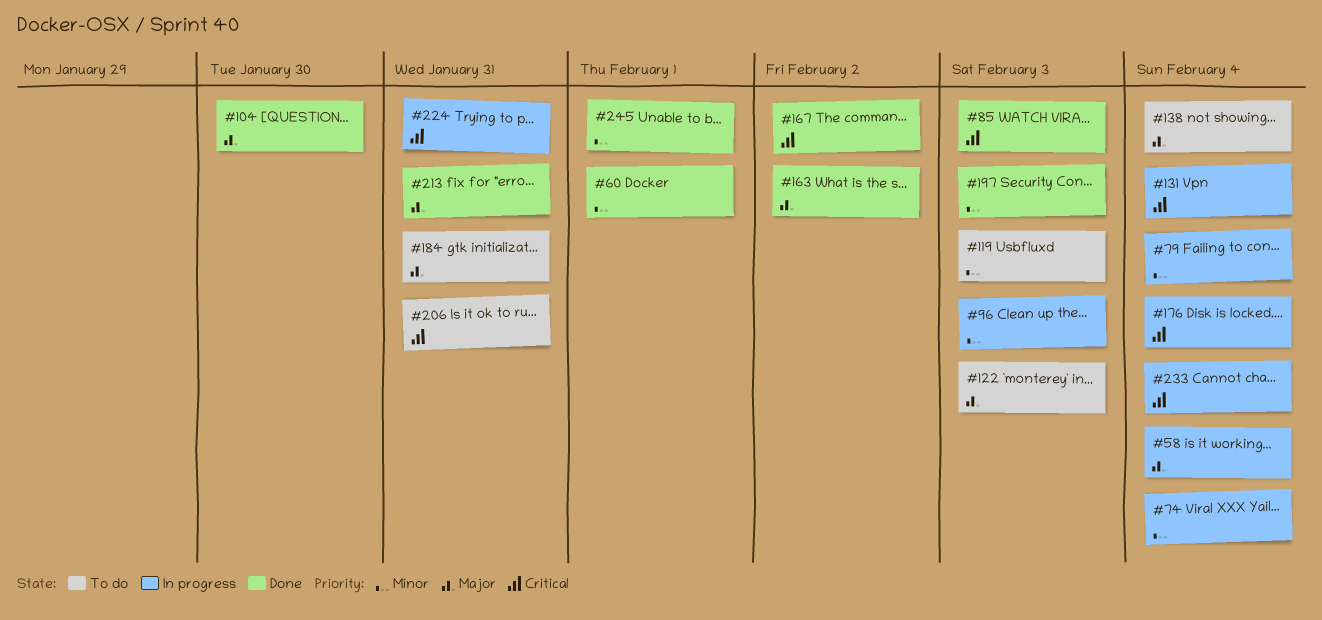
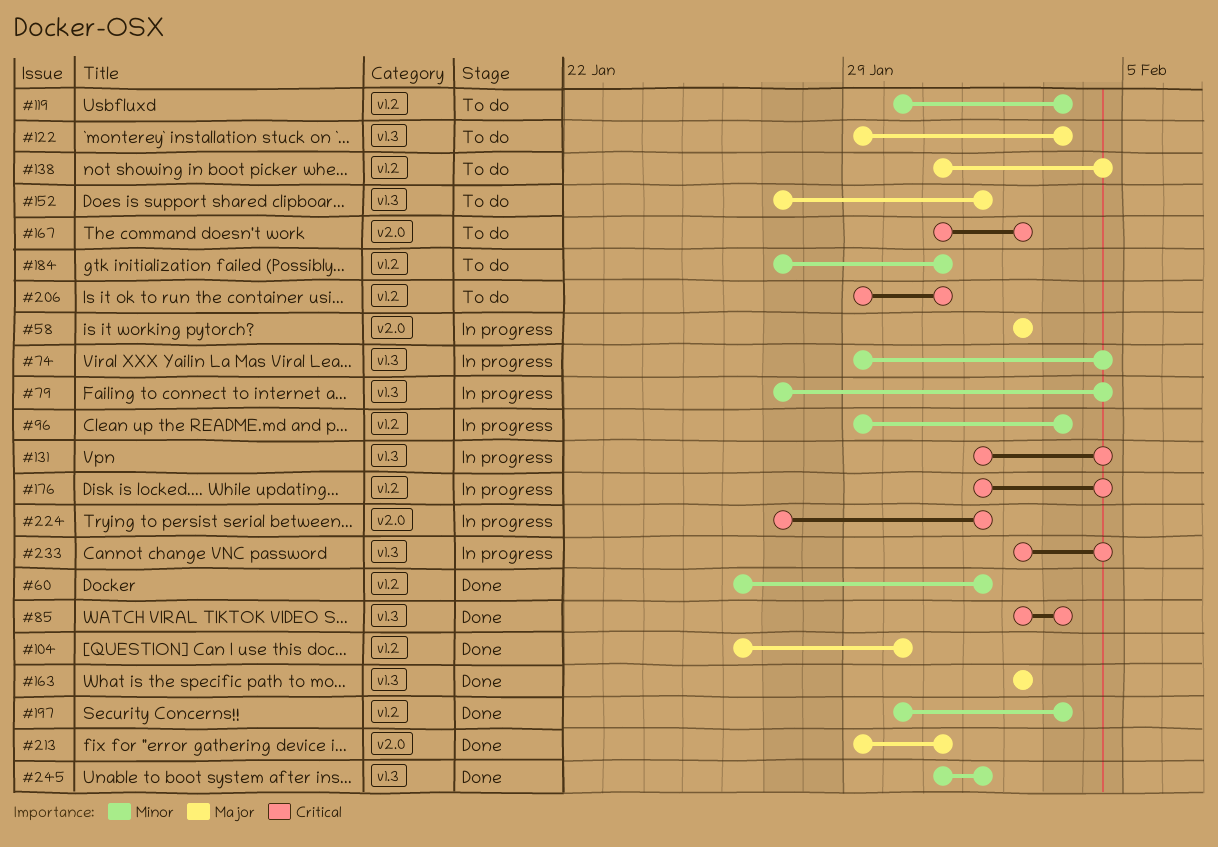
#58, due: Feb 4 -> Feb 2
#152: none -> present
#167, status: Done -> To do
#184, priority: Major -> Minor
#224, due: Jan 31 -> Feb 1

